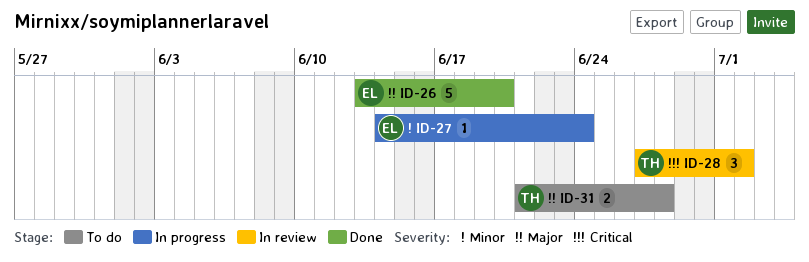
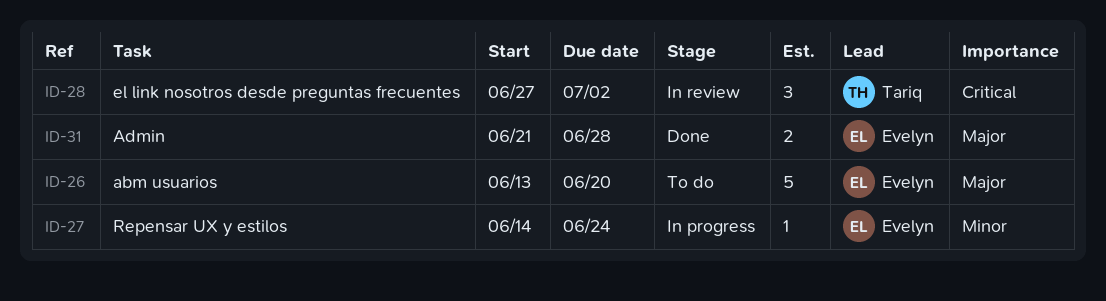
ID-26, status: Done -> To do
ID-31, status: To do -> Done
ID-31, owner: Tariq -> Evelyn

